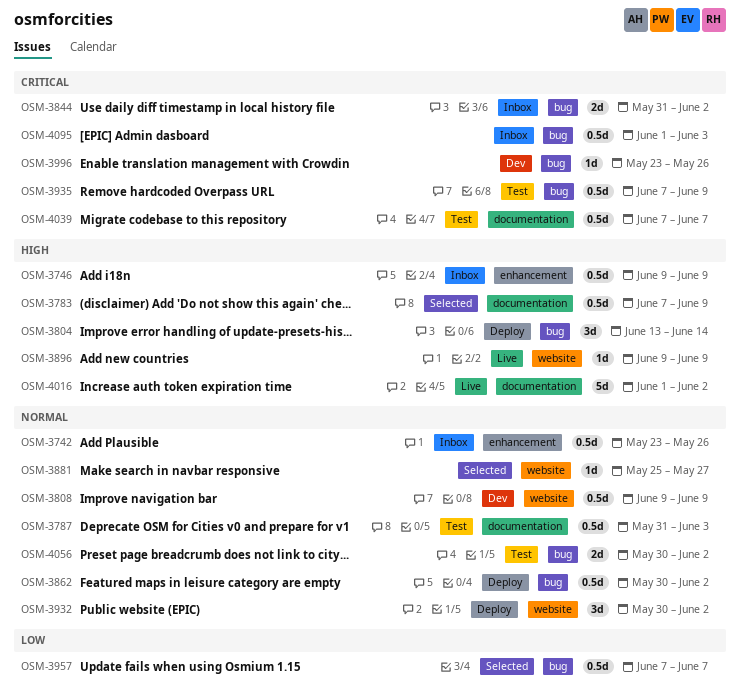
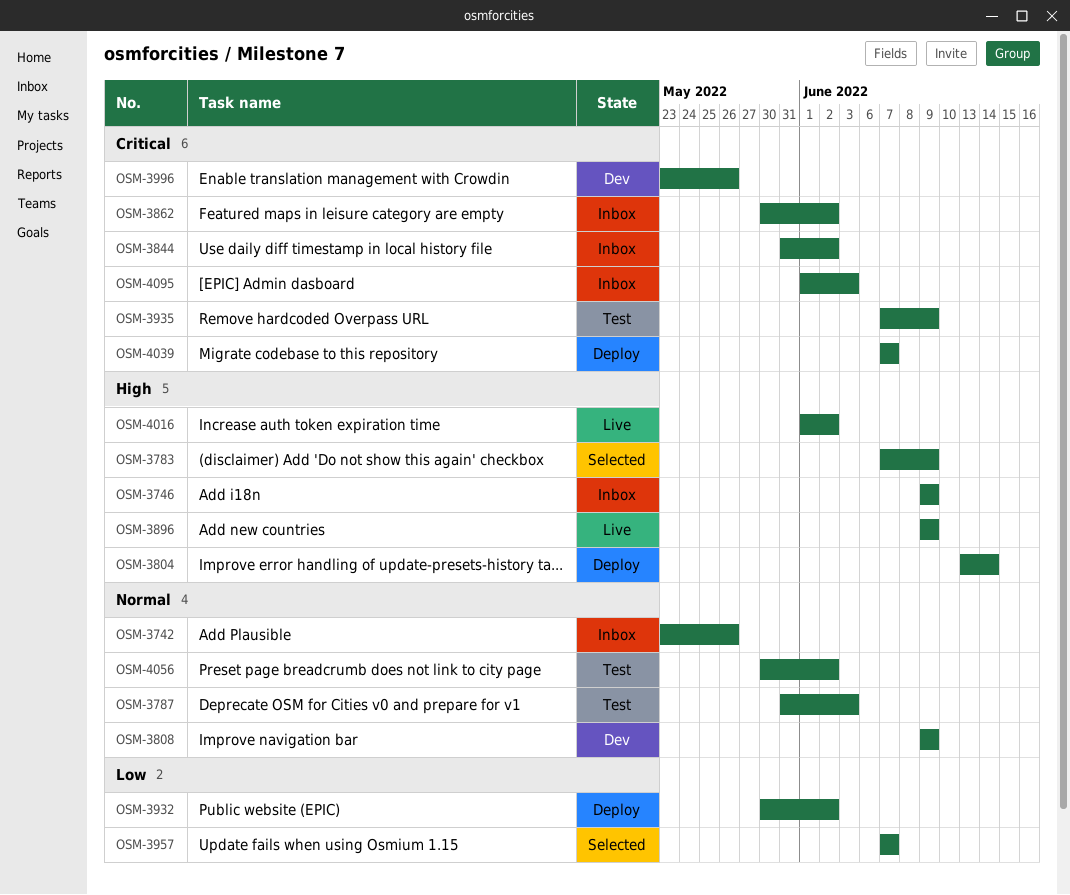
OSM-3862, status: Deploy -> Inbox
OSM-3862, priority: Normal -> Critical
OSM-3881: present -> none
OSM-3932, priority: Normal -> Low
OSM-4039, status: Test -> Deploy

